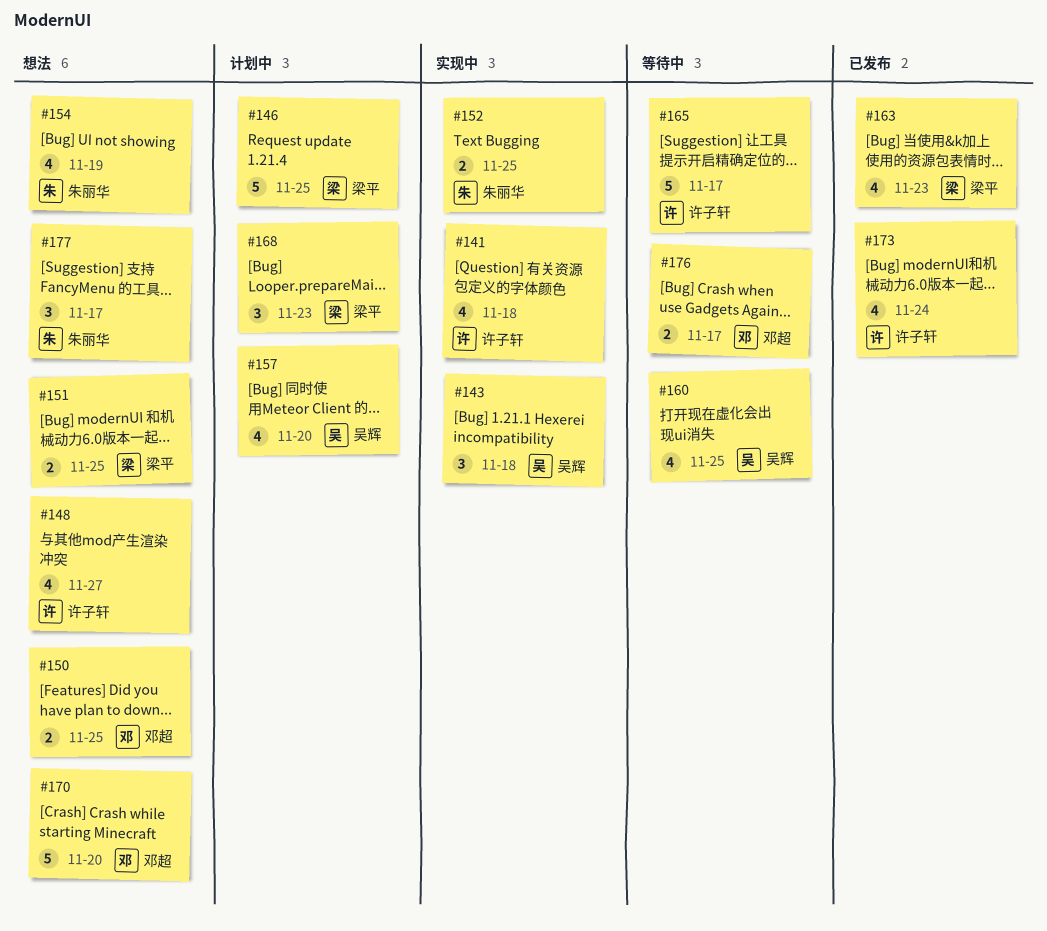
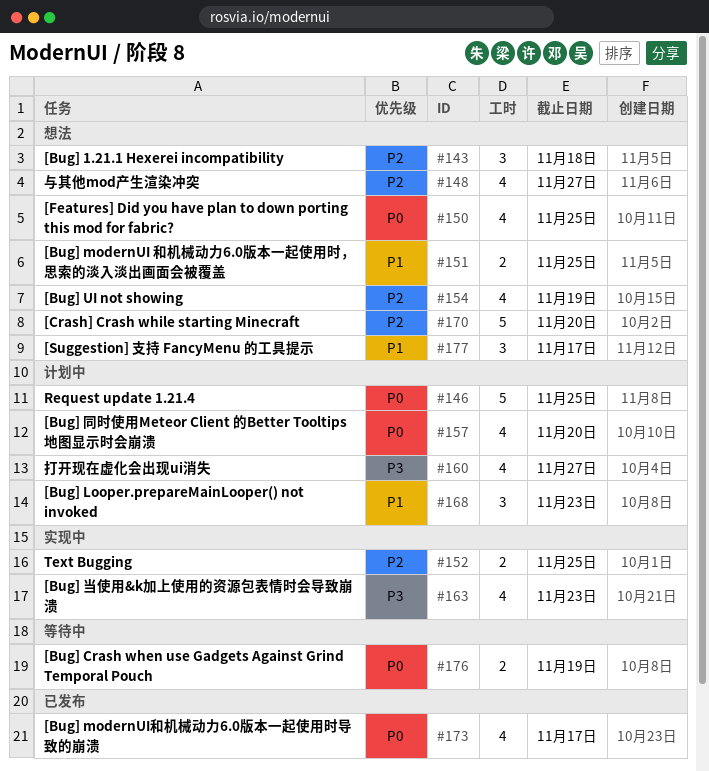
#141: present -> none
#143, status: 实现中 -> 想法
#150, estimate: 2 -> 4
#160, status: 等待中 -> 计划中
#160, due: Nov 25 -> Nov 27
#163, status: 已发布 -> 实现中
#165: present -> none
#173, due: Nov 24 -> Nov 17
#176, due: Nov 17 -> Nov 19

